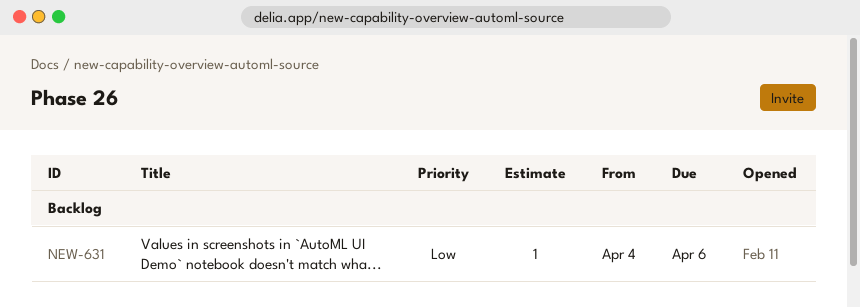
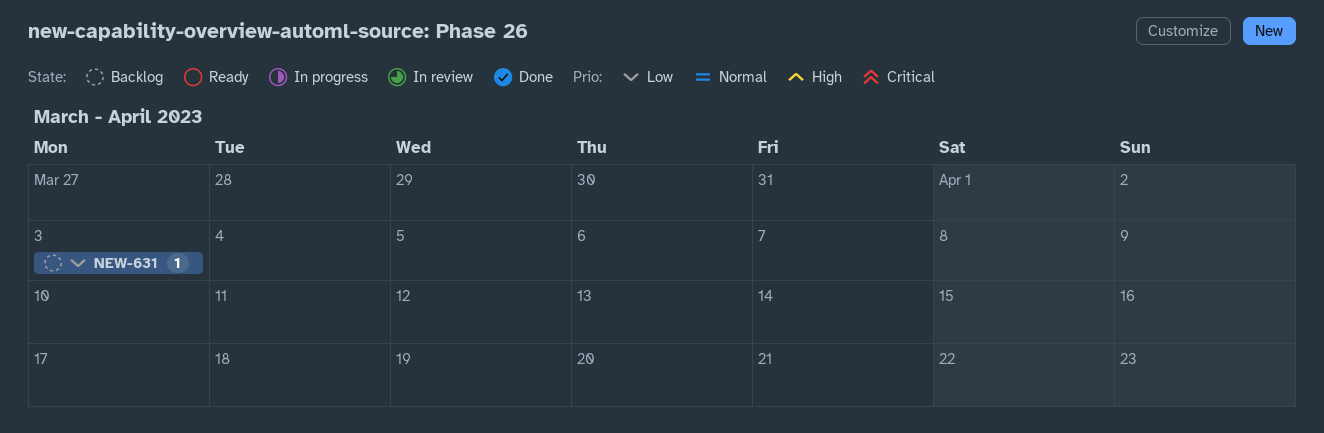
NEW-631, start: Apr 4 -> Apr 3
NEW-631, due: Apr 6 -> Apr 3

